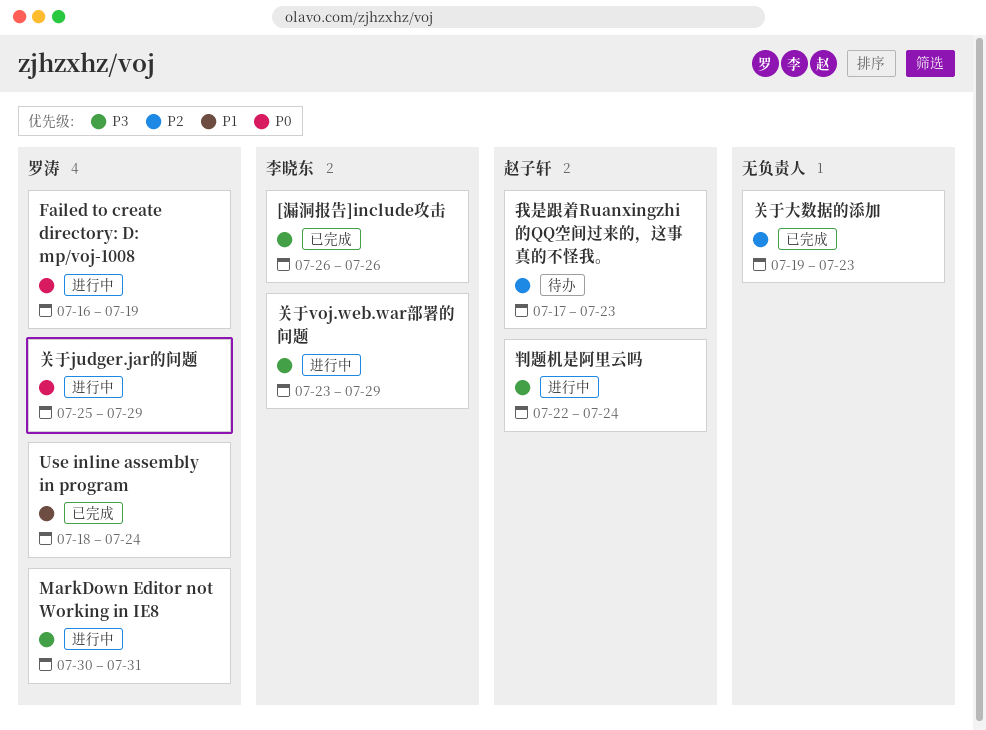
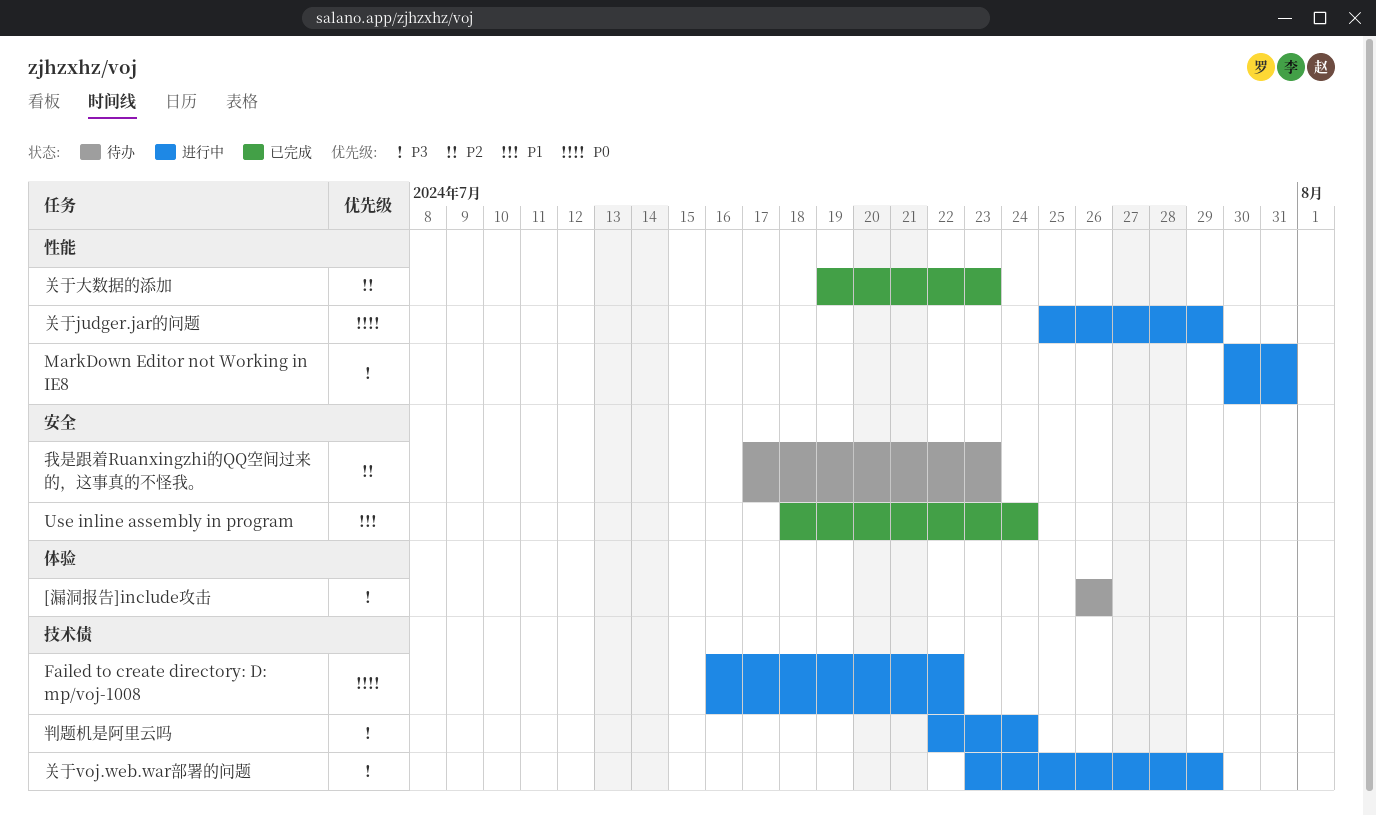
[漏洞报告]include攻击, status: 已完成 -> 待办
Failed to create directory: D: mp/voj-1008, due: Jul 19 -> Jul 22

